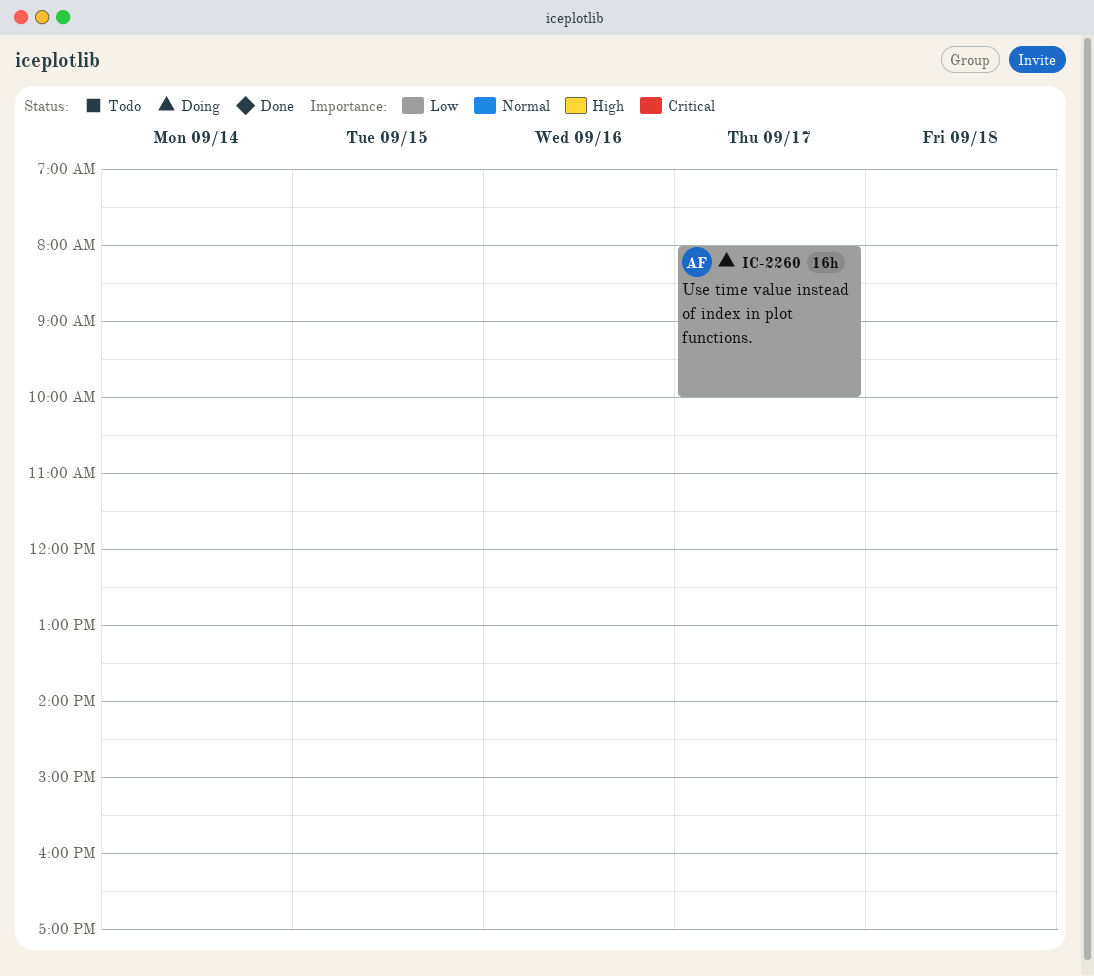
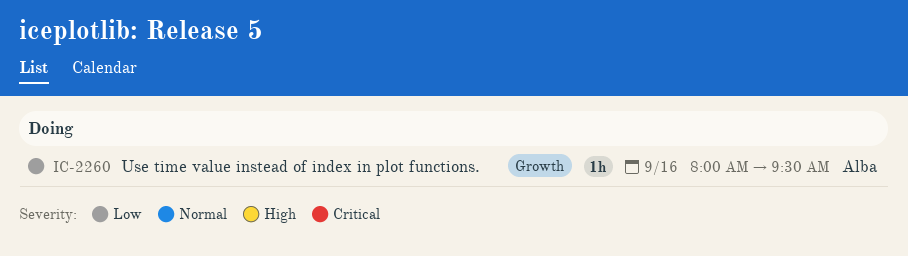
IC-2260, estimate: 16h -> 1h
IC-2260, day: Sep 17 -> Sep 16
IC-2260, ends: 10:00 -> 09:30

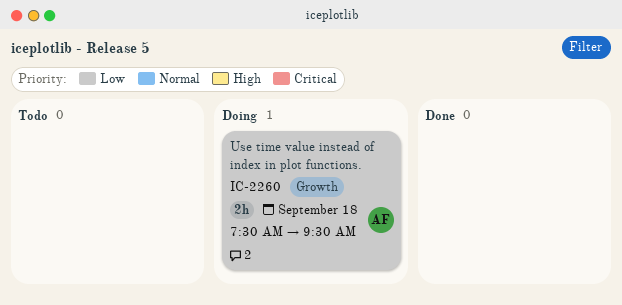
IC-2260, estimate: 1h -> 2h
IC-2260, day: Sep 16 -> Sep 18
IC-2260, begins: 08:00 -> 07:30

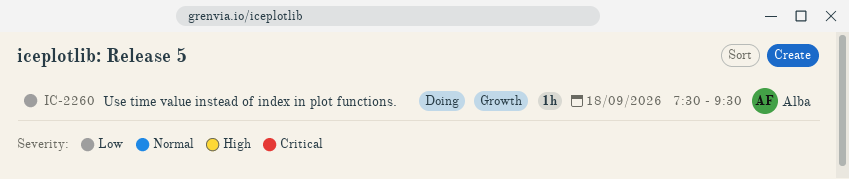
IC-2260, estimate: 2h -> 1h

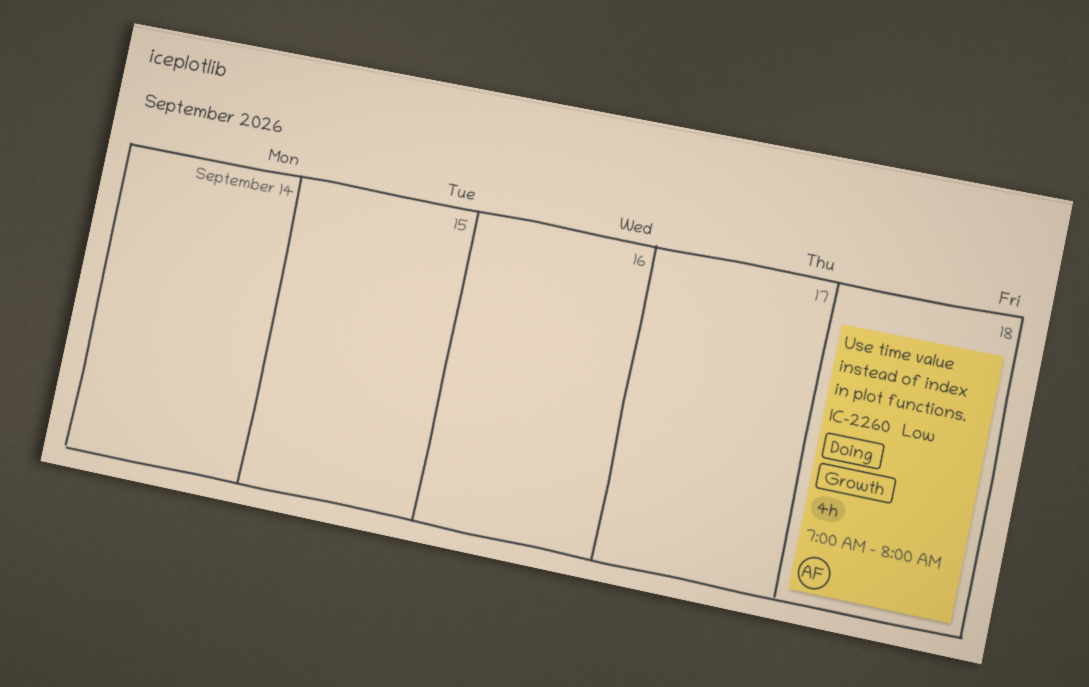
IC-2260, estimate: 1h -> 4h
IC-2260, begins: 07:30 -> 07:00
IC-2260, ends: 09:30 -> 08:00

